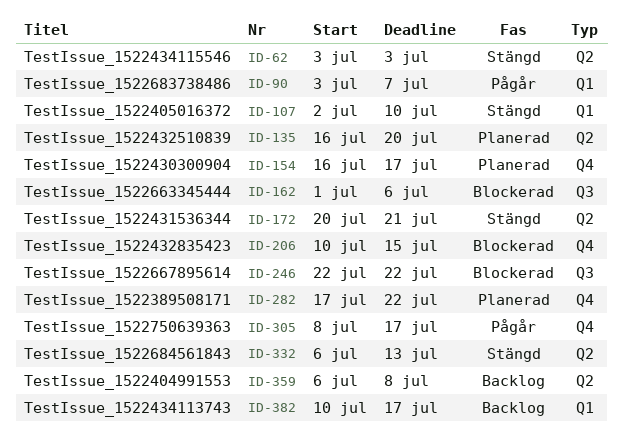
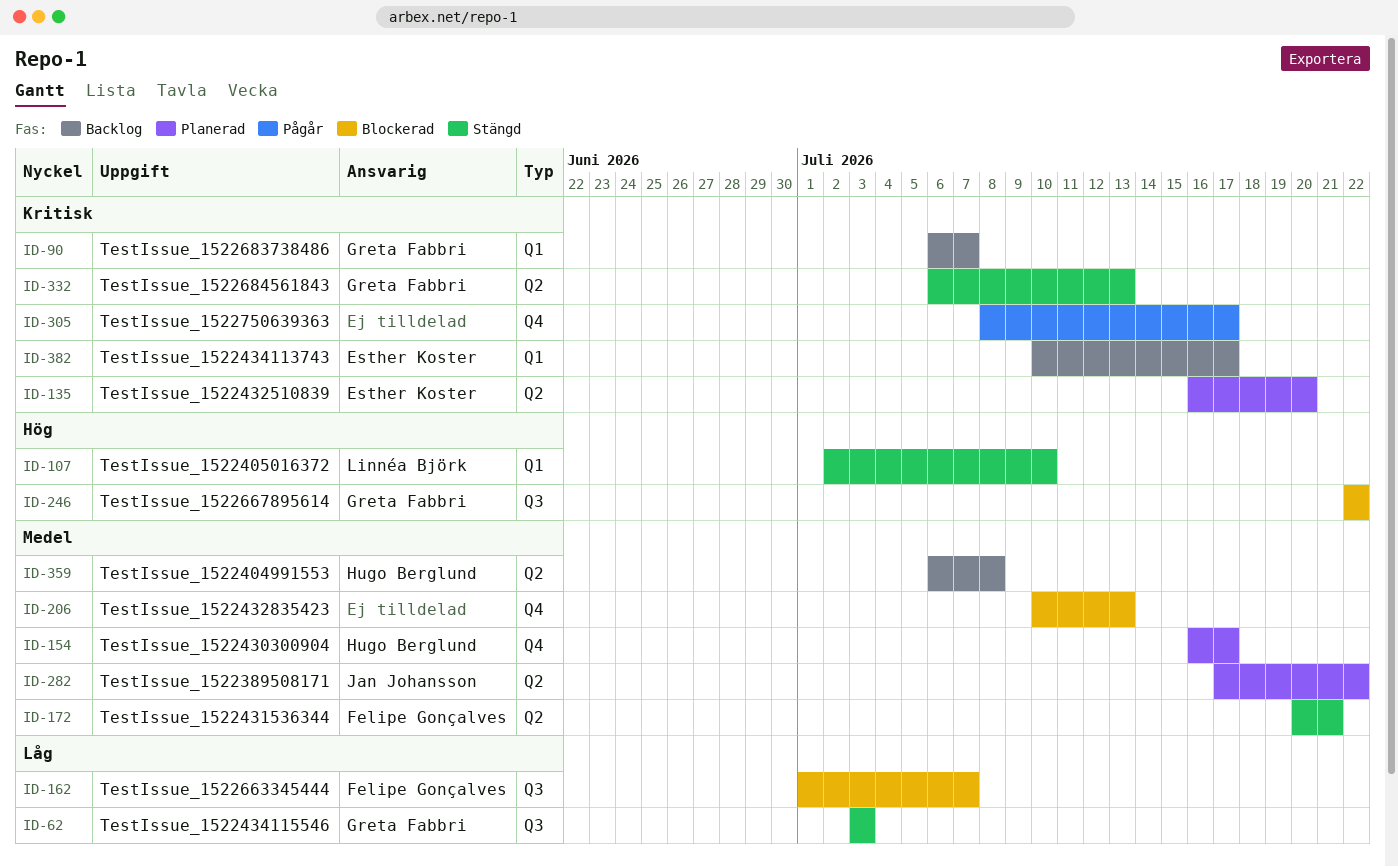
ID-62, label: Q2 -> Q3
ID-90, status: Pågår -> Backlog
ID-90, start: Jul 3 -> Jul 6
ID-162, due: Jul 6 -> Jul 7
ID-206, due: Jul 15 -> Jul 13
ID-282, label: Q4 -> Q2

